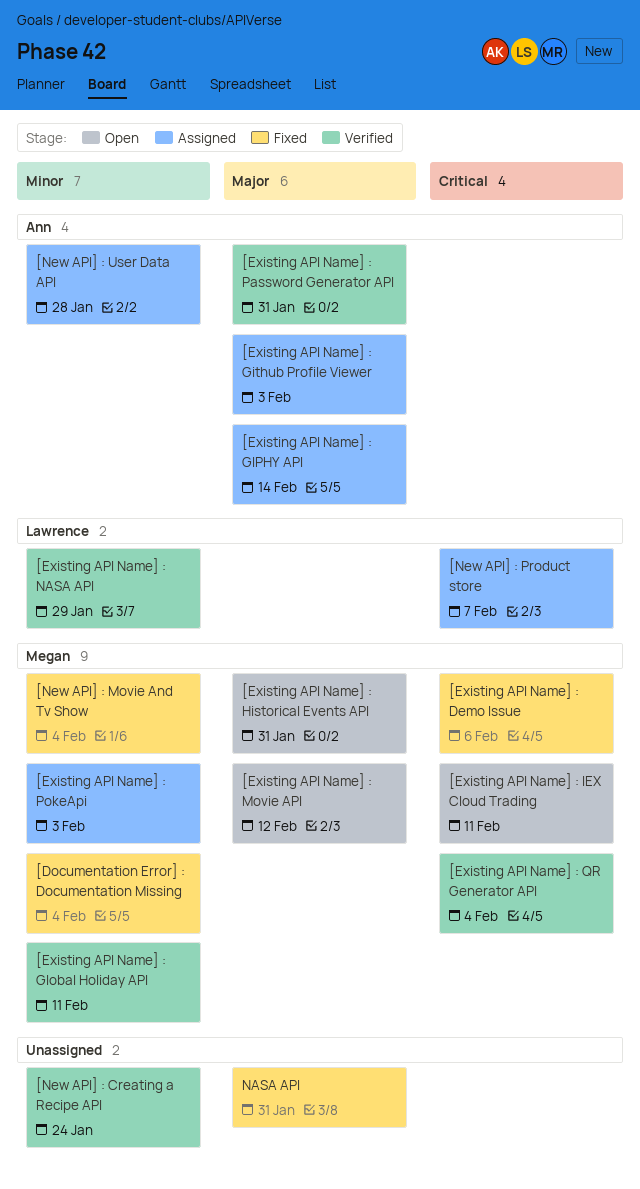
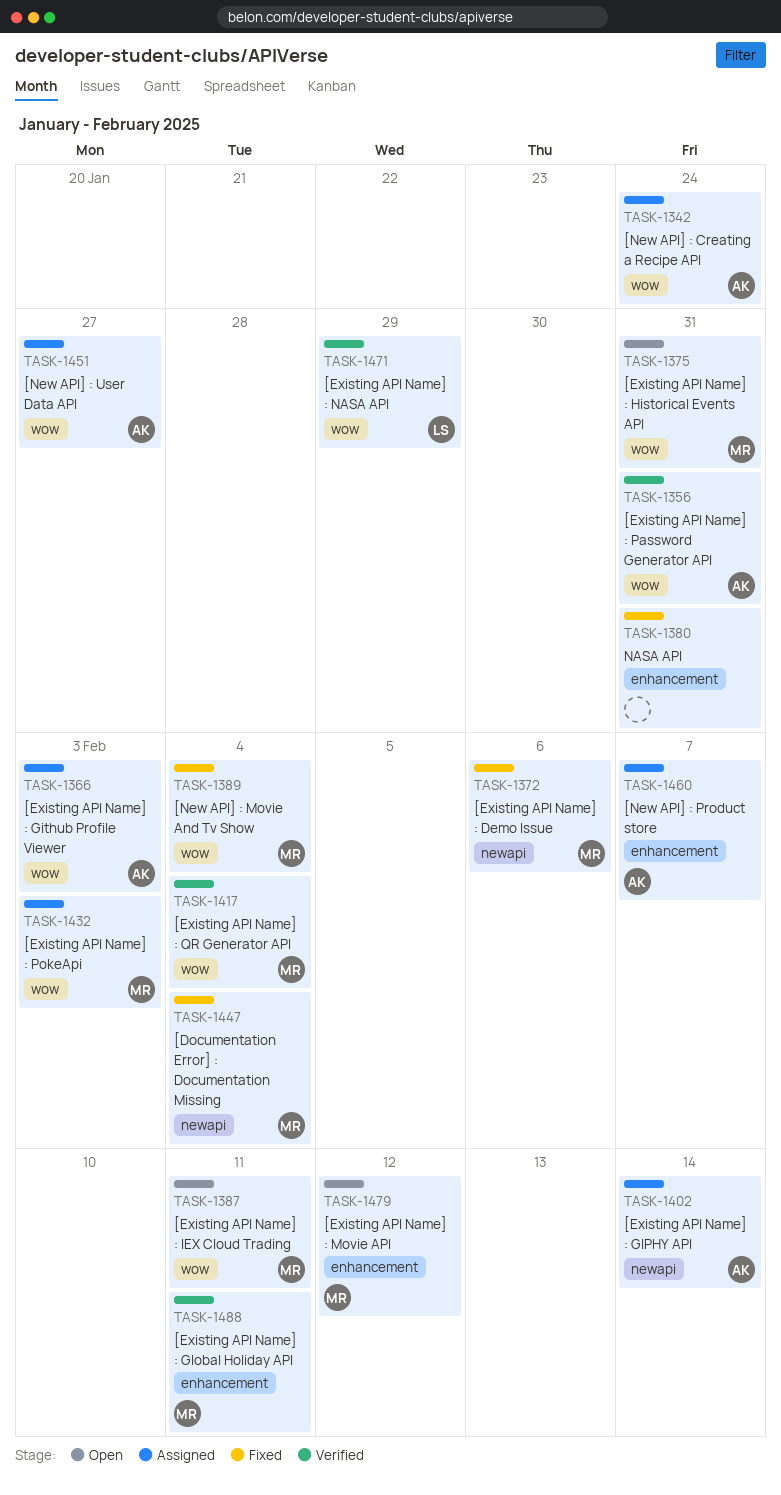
[New API] : Creating a Recipe API, status: Verified -> Assigned
[New API] : Creating a Recipe API, owner: none -> Ann
[New API] : Product store, owner: Lawrence -> Ann
[New API] : User Data API, due: Jan 28 -> Jan 27

